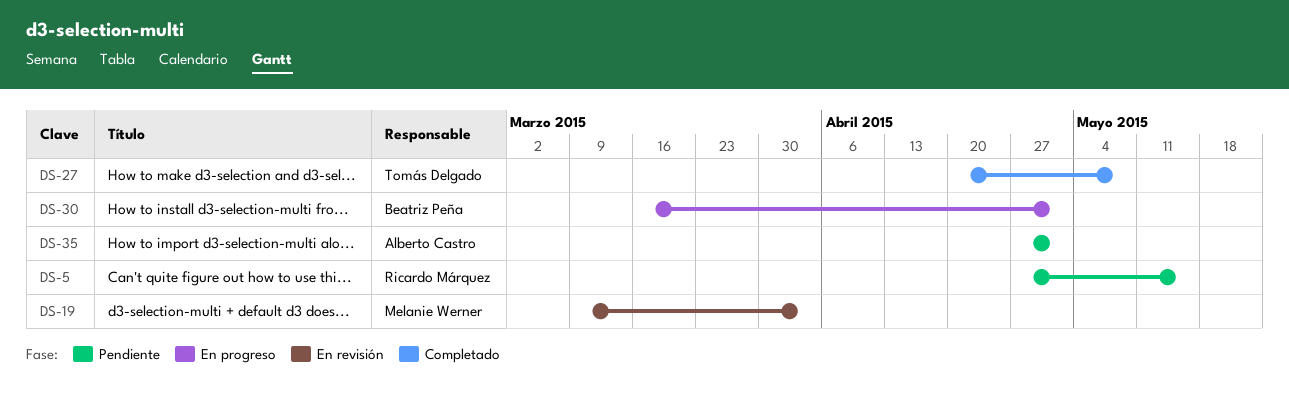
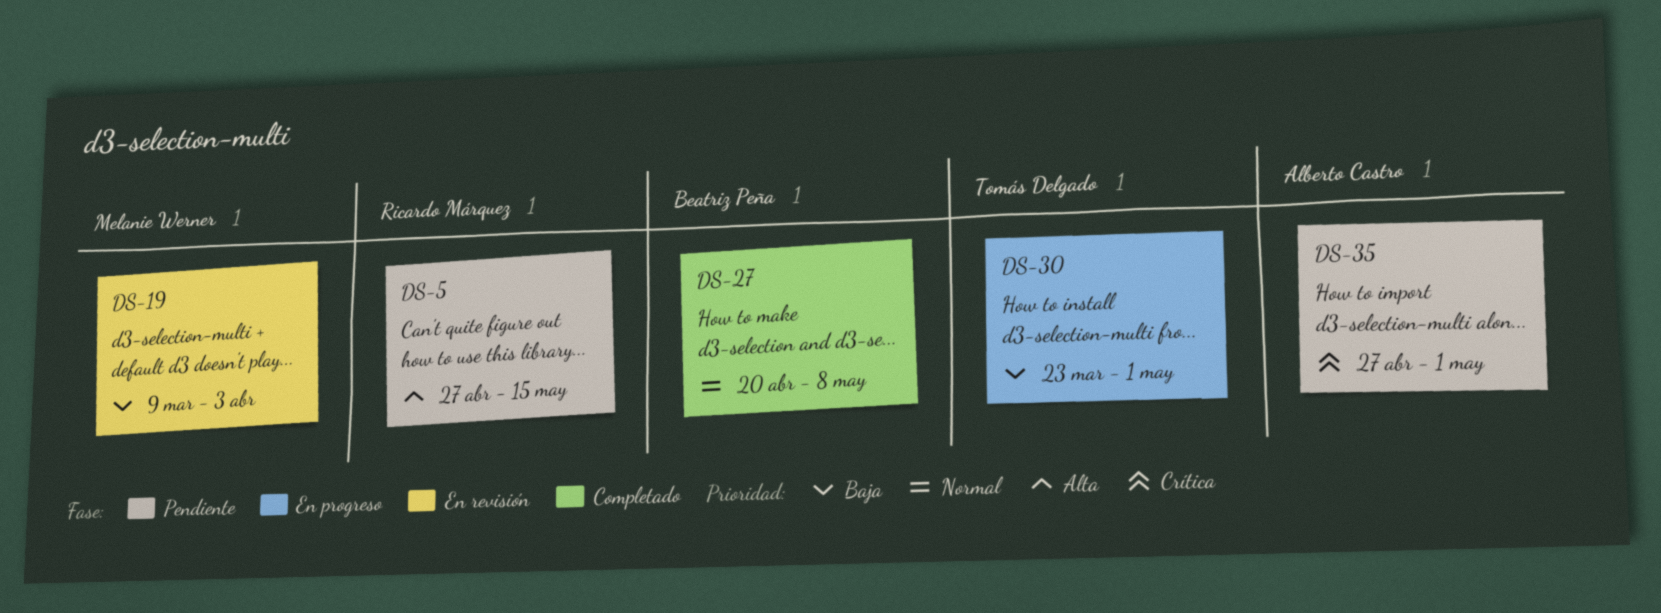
DS-27, owner: Tomás Delgado -> Beatriz Peña
DS-30, owner: Beatriz Peña -> Tomás Delgado
DS-30, start: Mar 16 -> Mar 23

